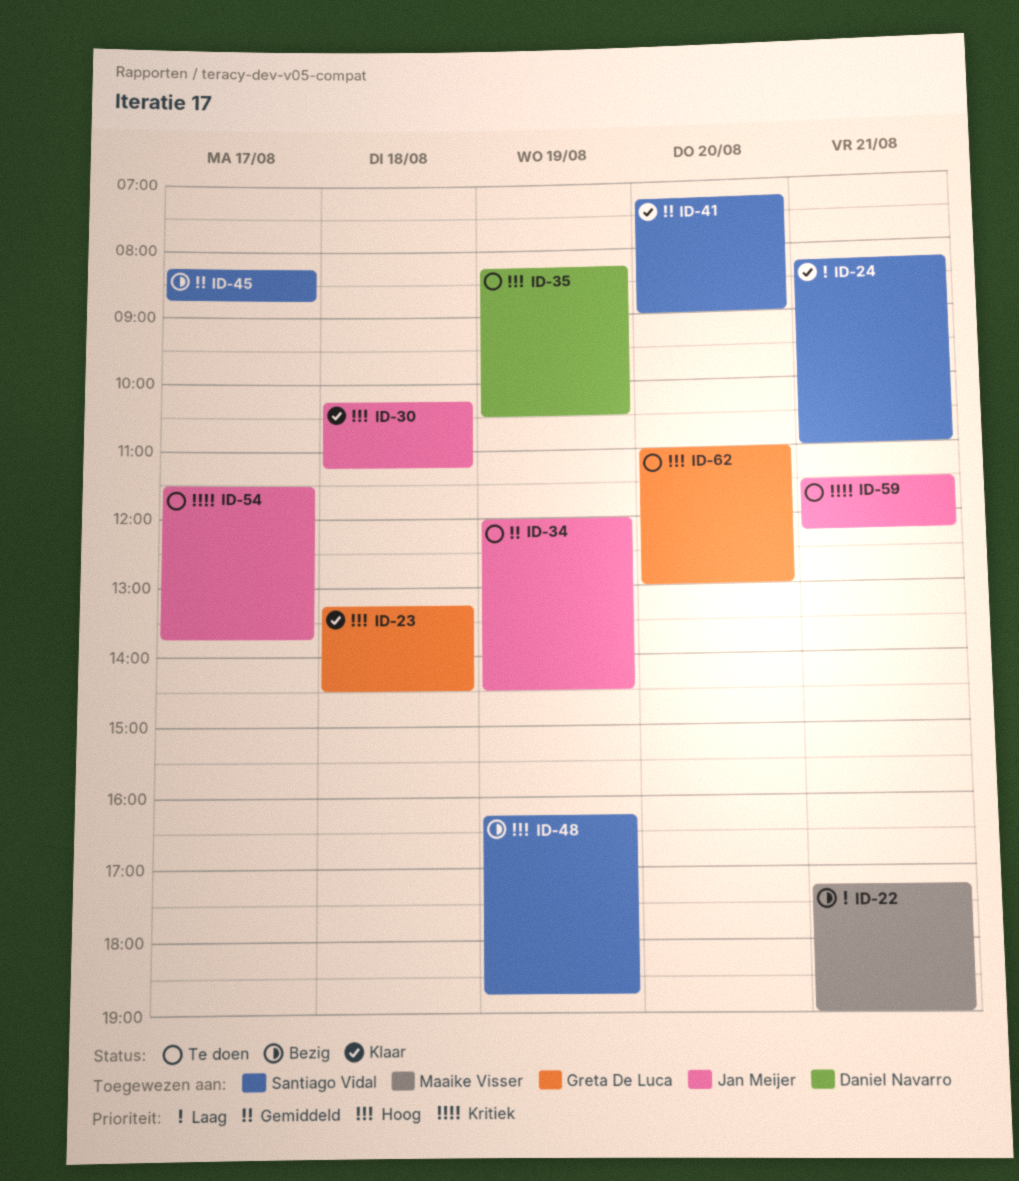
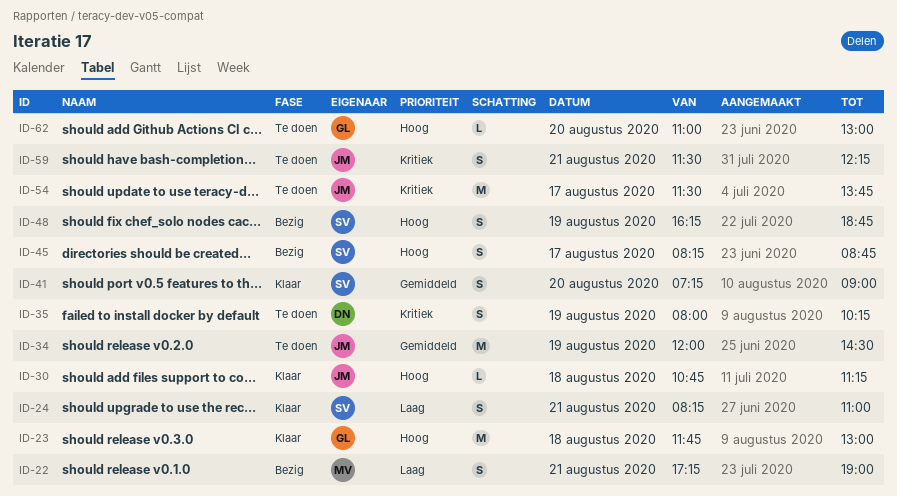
ID-23, begins: 13:15 -> 11:45
ID-23, ends: 14:30 -> 13:00
ID-30, begins: 10:15 -> 10:45
ID-35, priority: Hoog -> Kritiek
ID-35, begins: 08:15 -> 08:00
ID-35, ends: 10:30 -> 10:15
ID-45, priority: Gemiddeld -> Hoog

